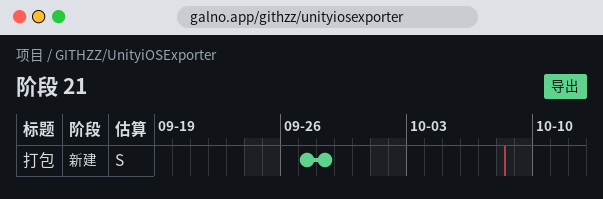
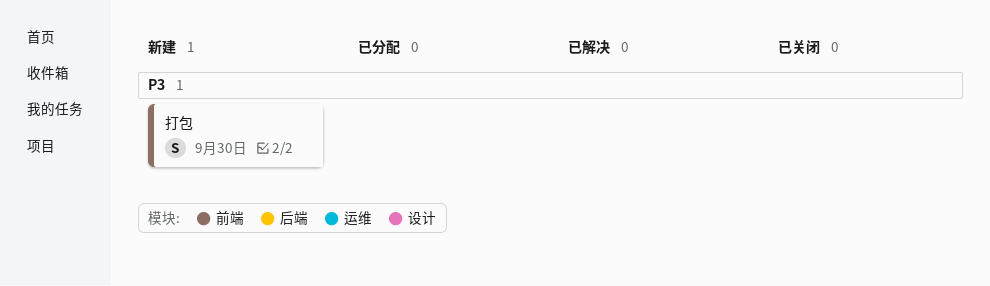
打包, due: Sep 28 -> Sep 30

